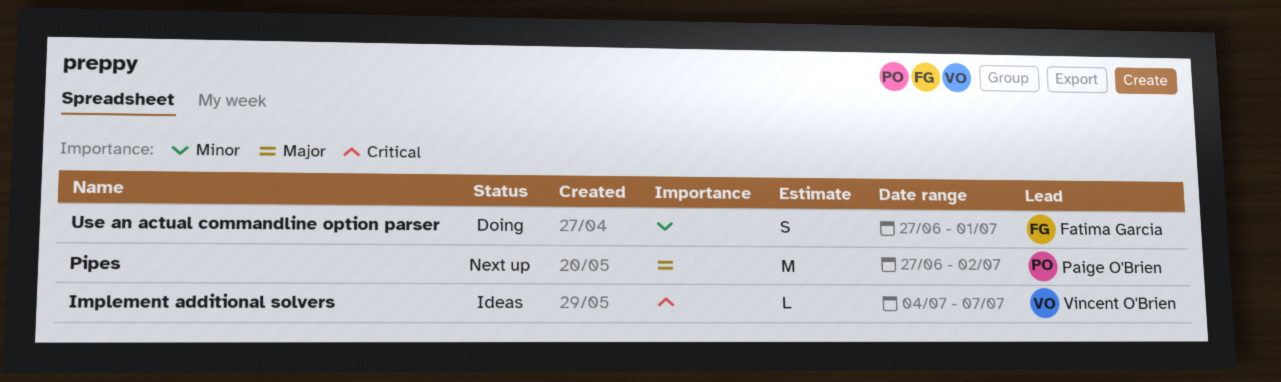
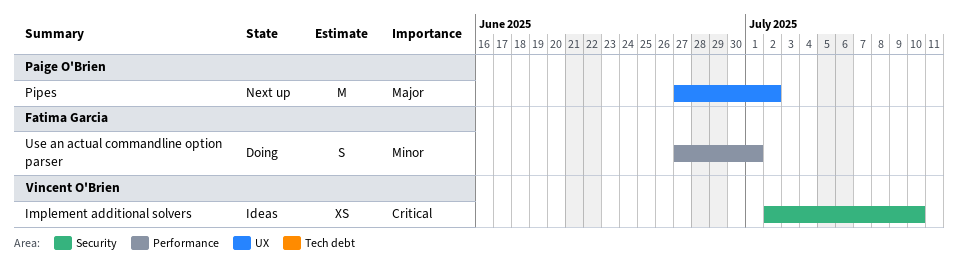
Implement additional solvers, estimate: L -> XS
Implement additional solvers, start: Jul 4 -> Jul 2
Implement additional solvers, due: Jul 7 -> Jul 10

